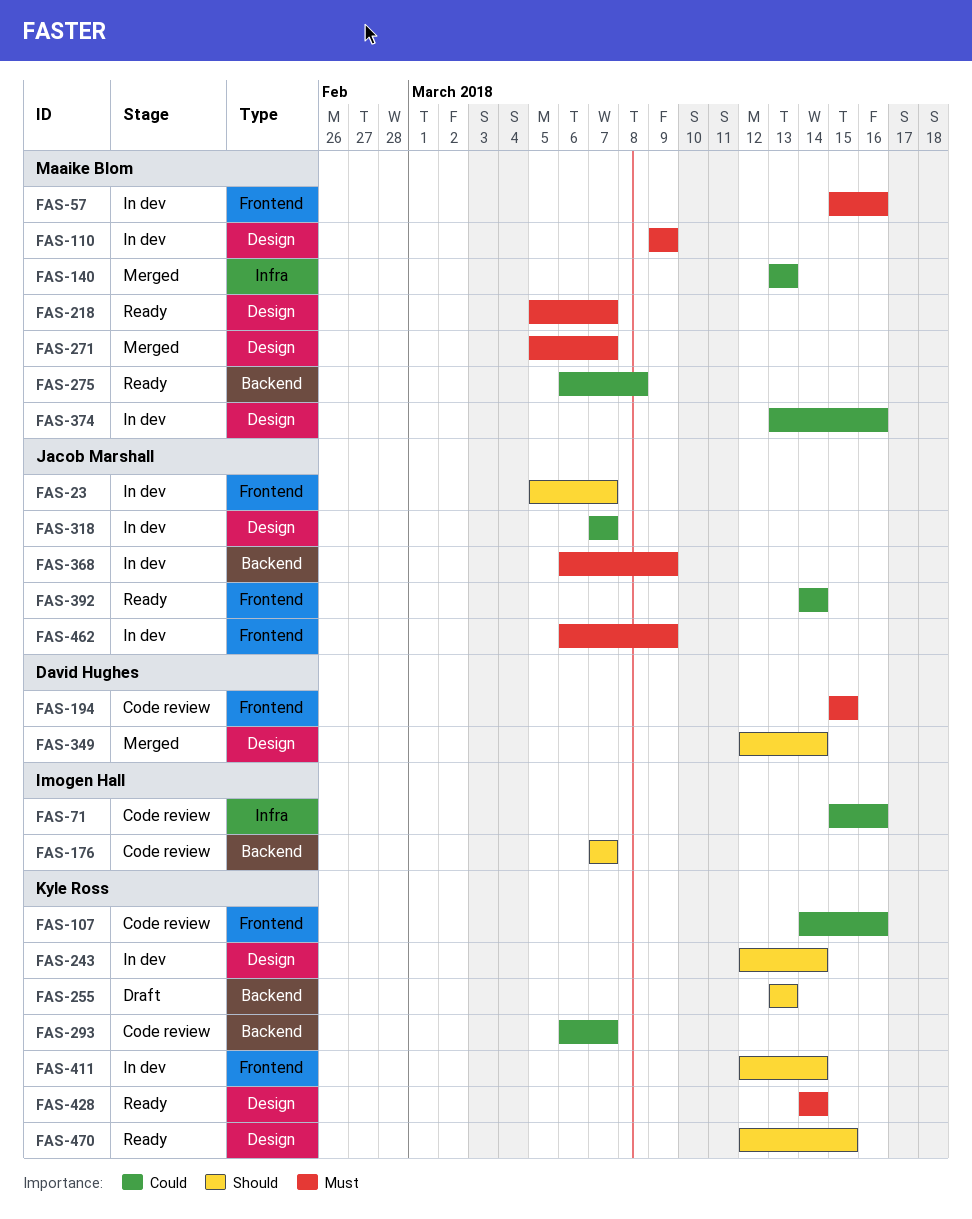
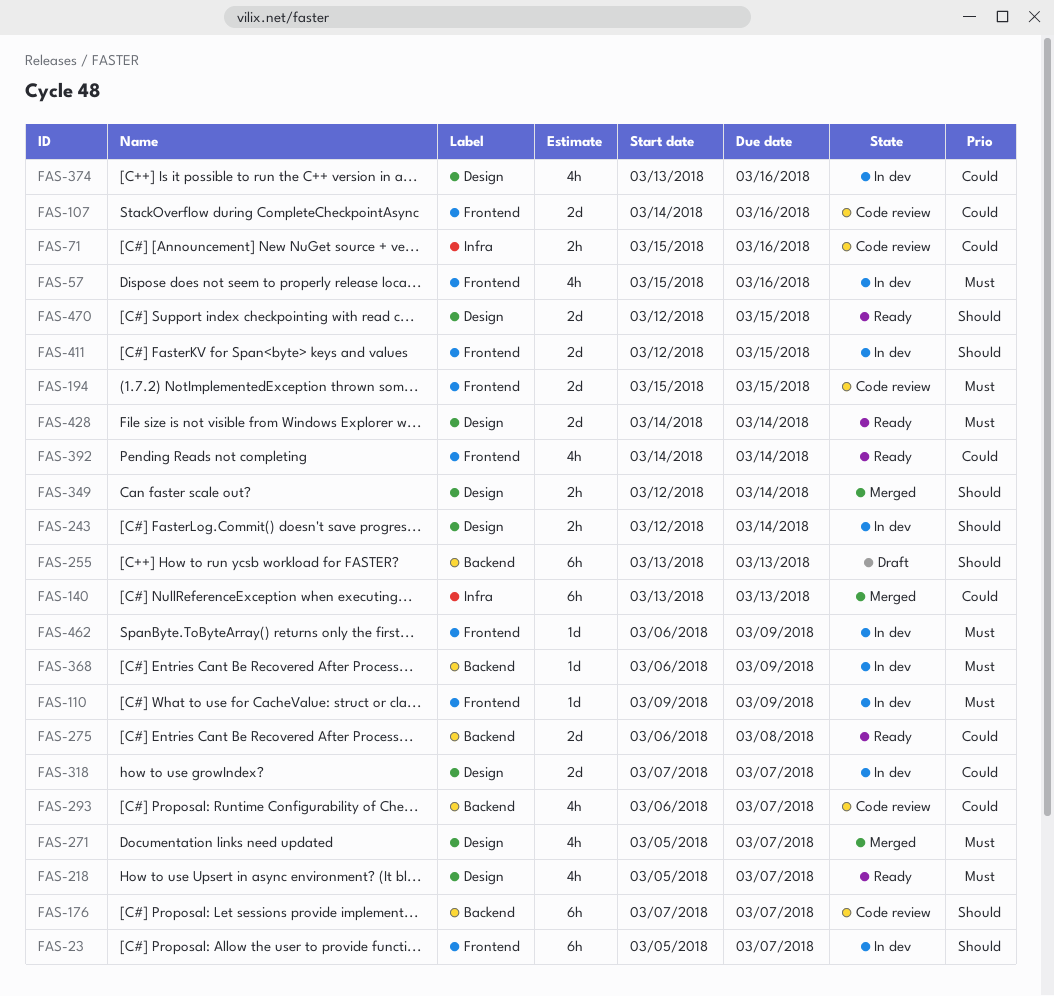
FAS-110, label: Design -> Frontend
FAS-411, due: Mar 14 -> Mar 15

